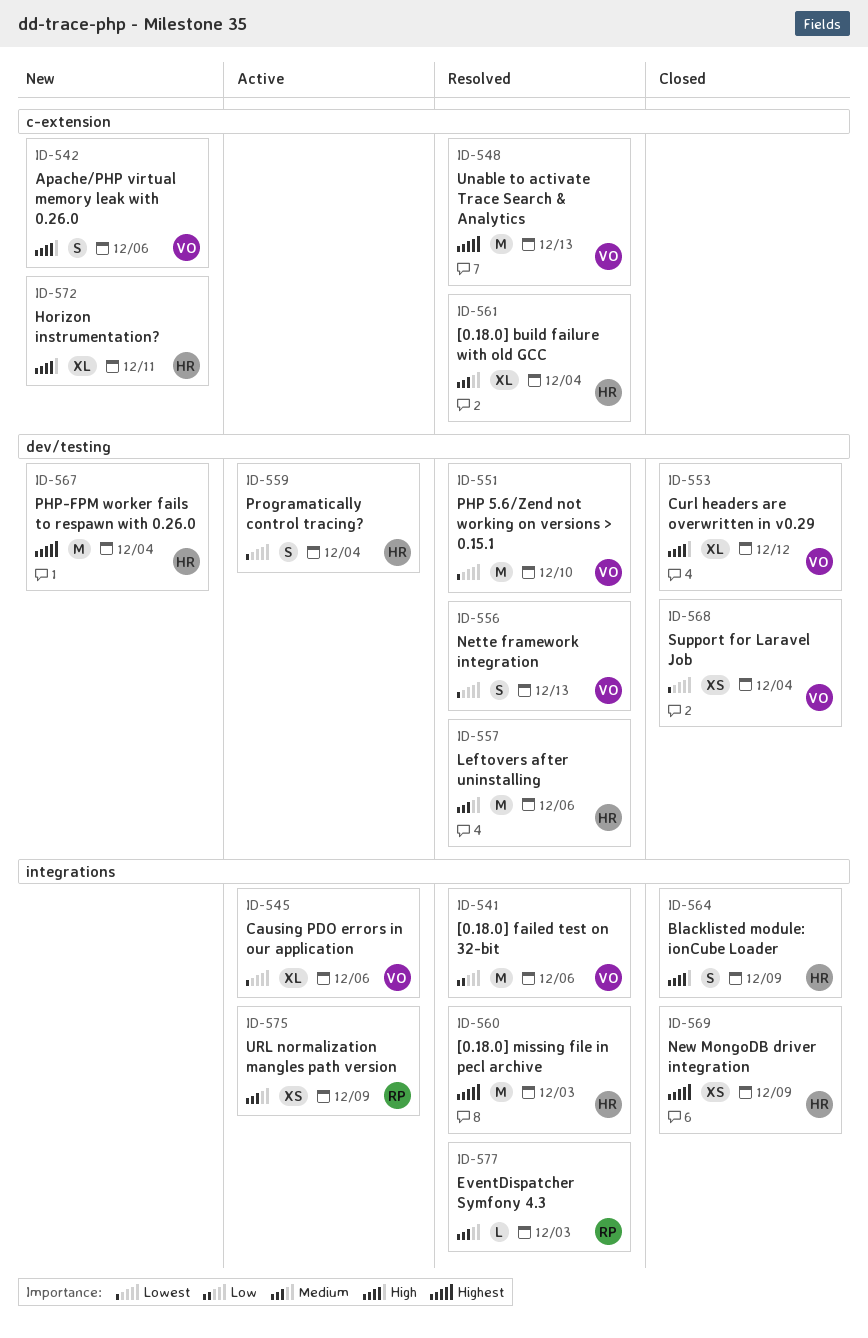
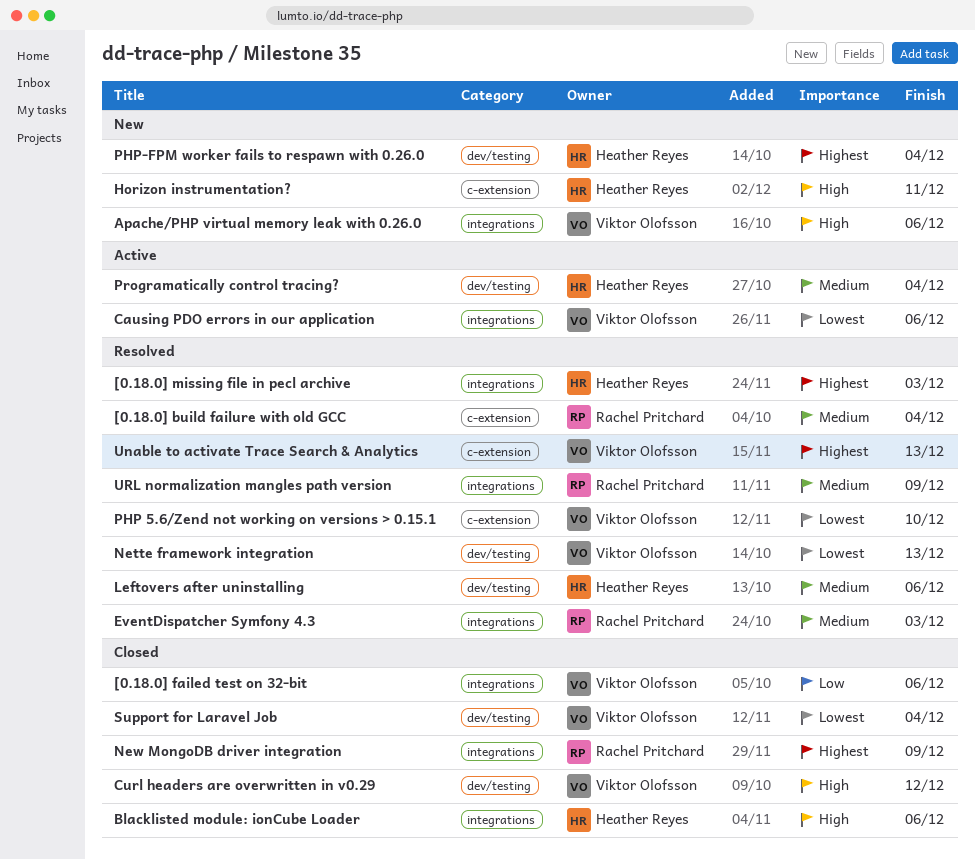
[0.18.0] build failure with old GCC, owner: Heather Reyes -> Rachel Pritchard
[0.18.0] failed test on 32-bit, status: Resolved -> Closed
Apache/PHP virtual memory leak with 0.26.0, label: c-extension -> integrations
Blacklisted module: ionCube Loader, due: Dec 9 -> Dec 6
New MongoDB driver integration, owner: Heather Reyes -> Rachel Pritchard
PHP 5.6/Zend not working on versions > 0.15.1, label: dev/testing -> c-extension
Programatically control tracing?, priority: Lowest -> Medium
URL normalization mangles path version, status: Active -> Resolved

